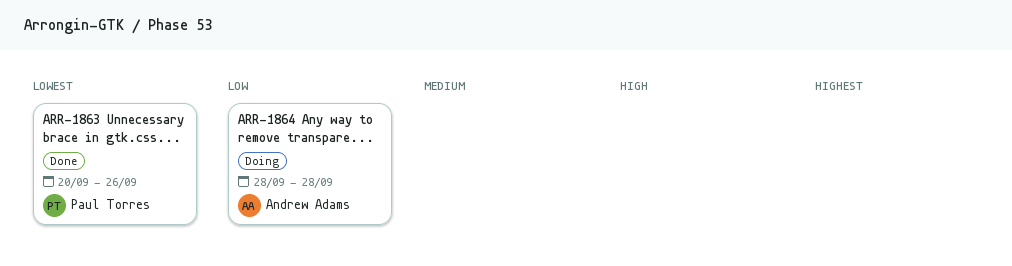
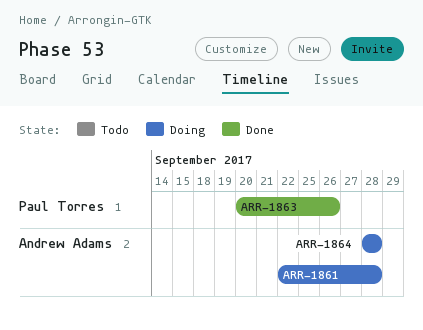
ARR-1861: none -> present

